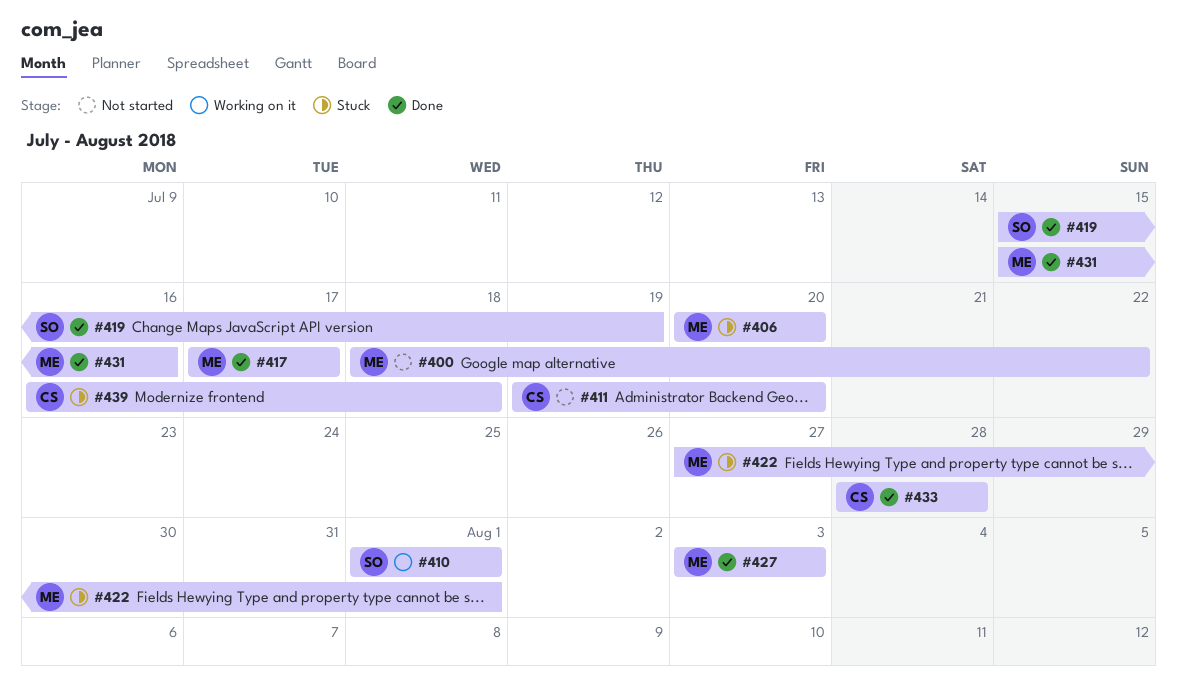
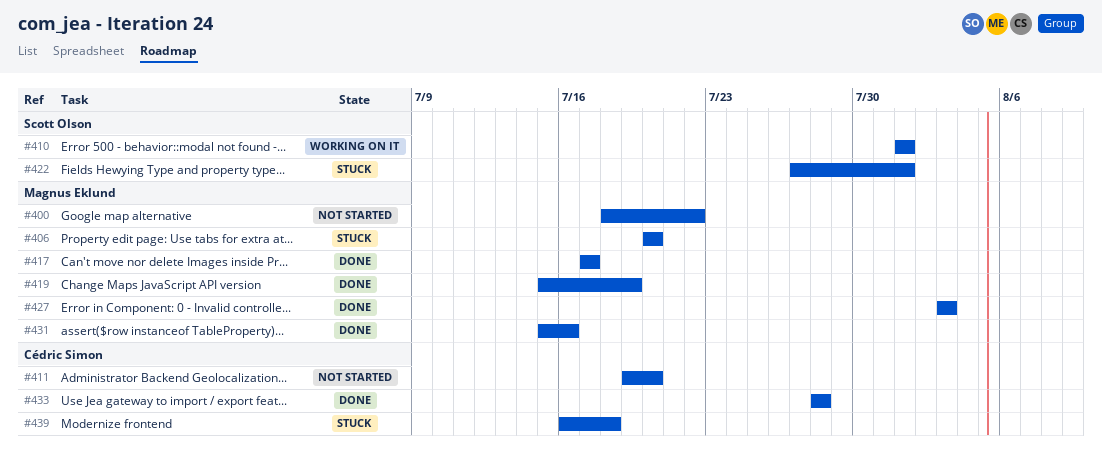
#419, owner: Scott Olson -> Magnus Eklund
#422, owner: Magnus Eklund -> Scott Olson

